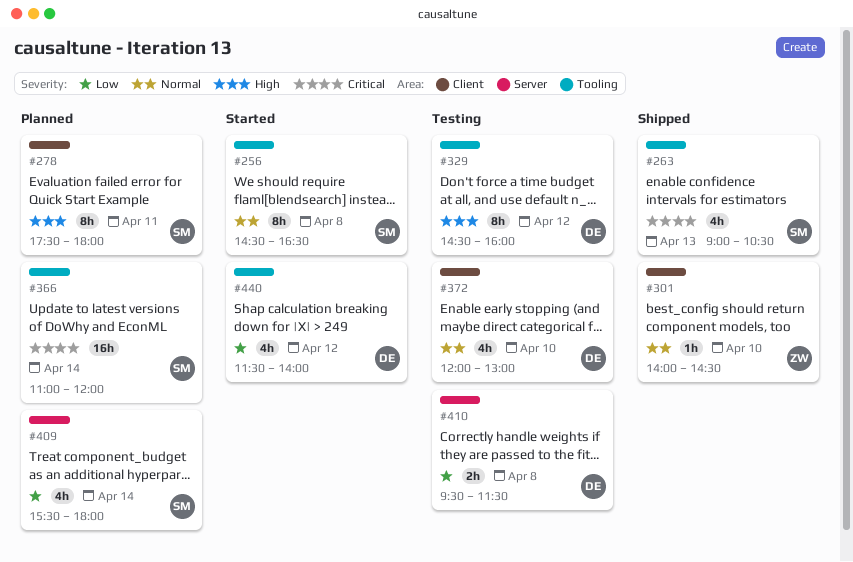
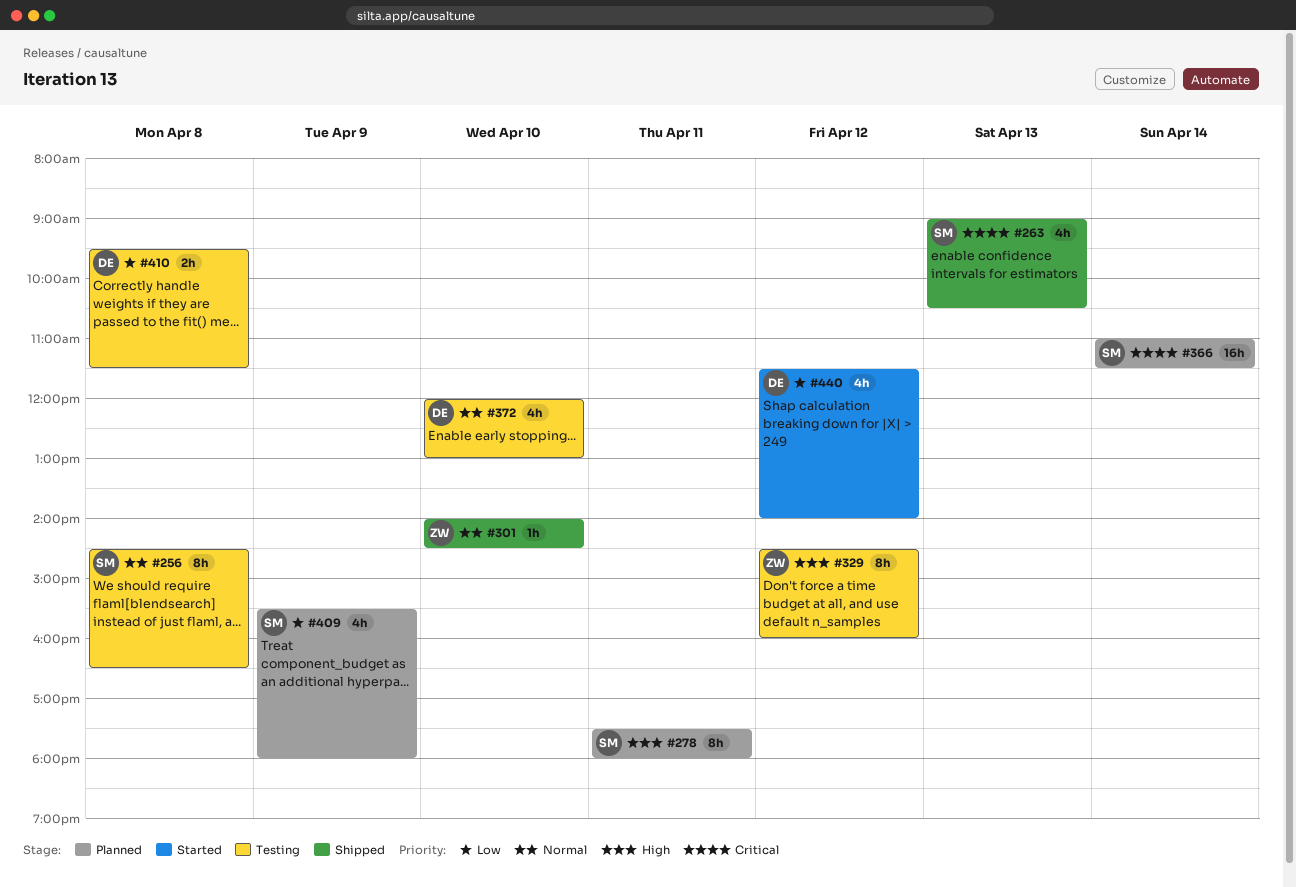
#256, status: Started -> Testing
#329, owner: DE -> ZW
#366, ends: 12:00 -> 11:30
#409, day: Apr 14 -> Apr 9

